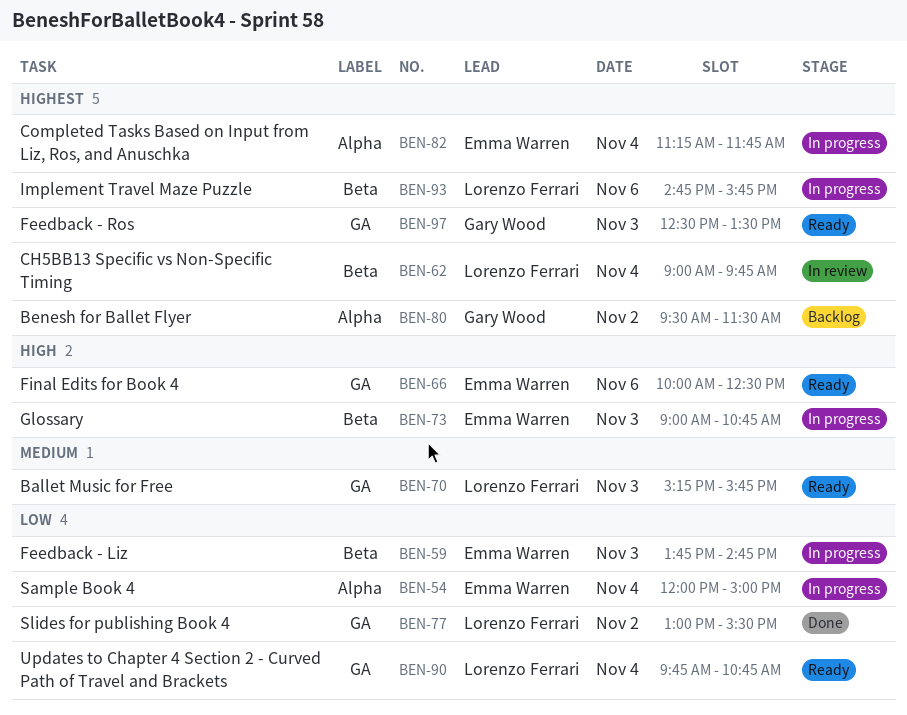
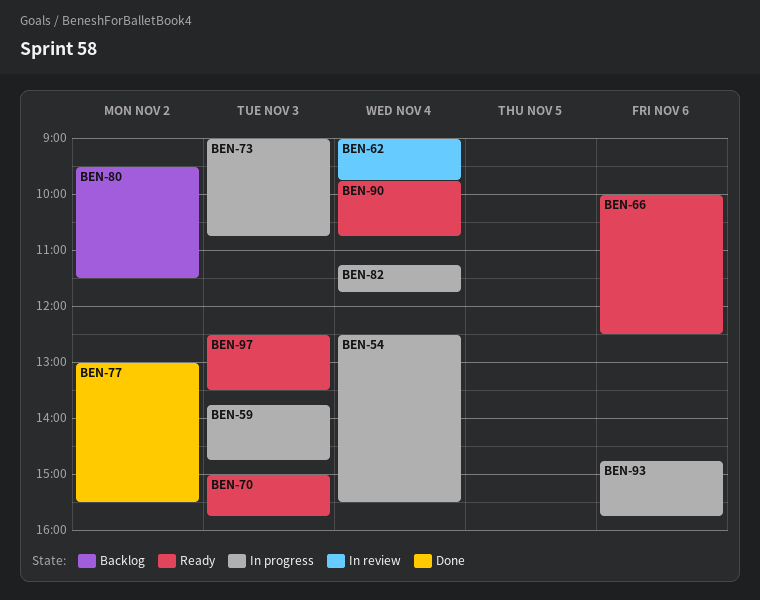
BEN-54, begins: 12:00 -> 12:30
BEN-54, ends: 15:00 -> 15:30
BEN-70, begins: 15:15 -> 15:00

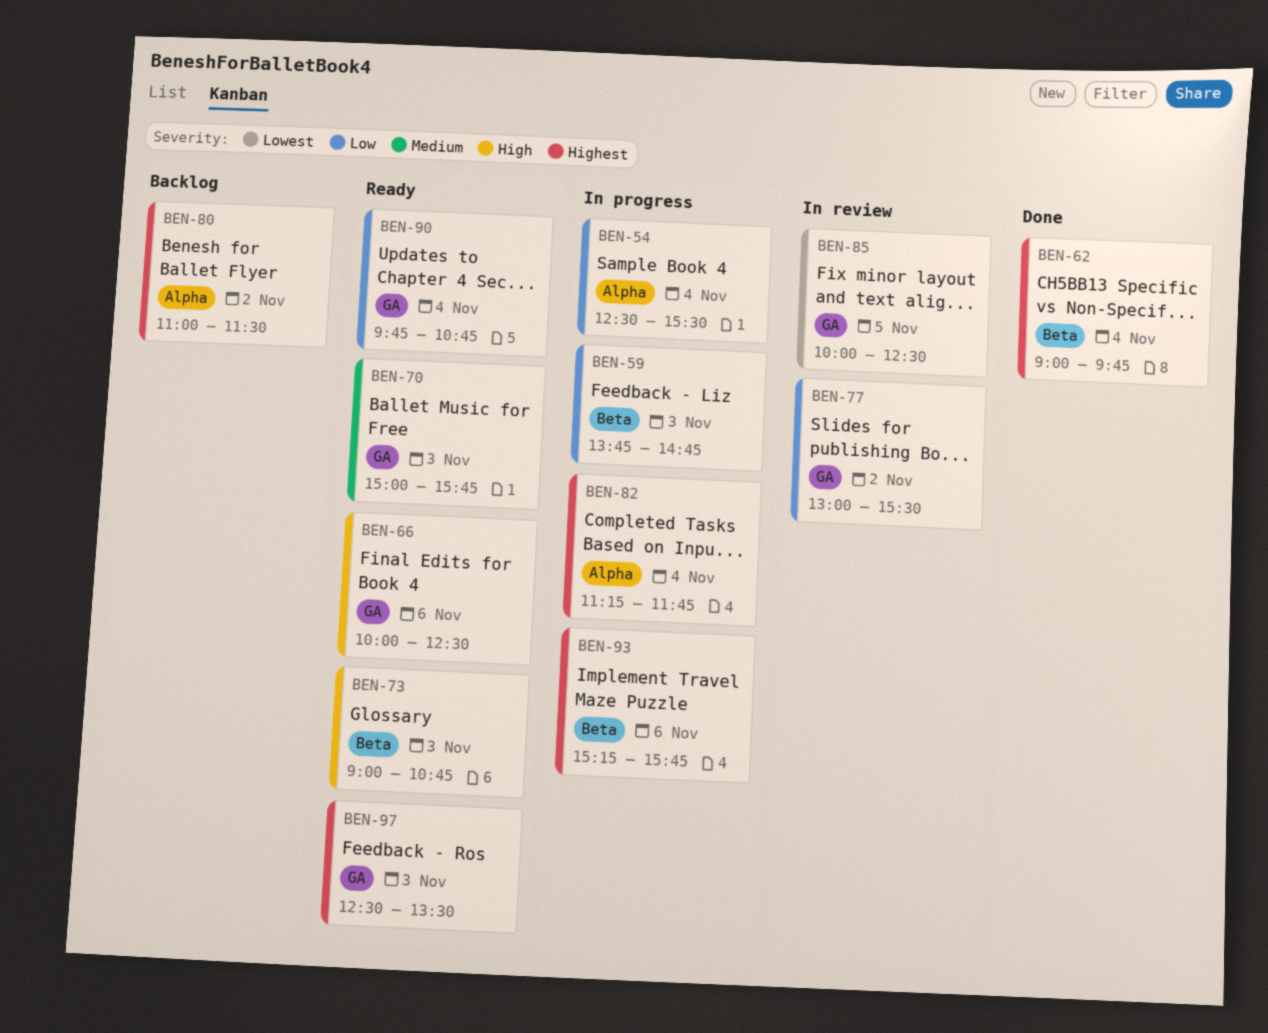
BEN-62, status: In review -> Done
BEN-73, status: In progress -> Ready
BEN-77, status: Done -> In review
BEN-80, begins: 09:30 -> 11:00
BEN-85: none -> present
BEN-93, begins: 14:45 -> 15:15

